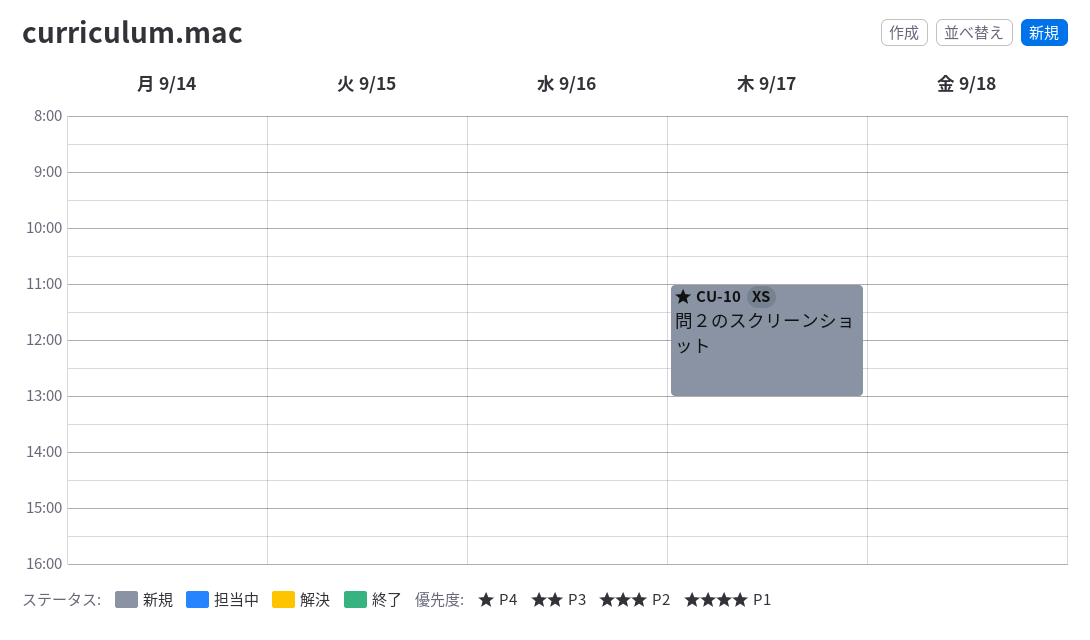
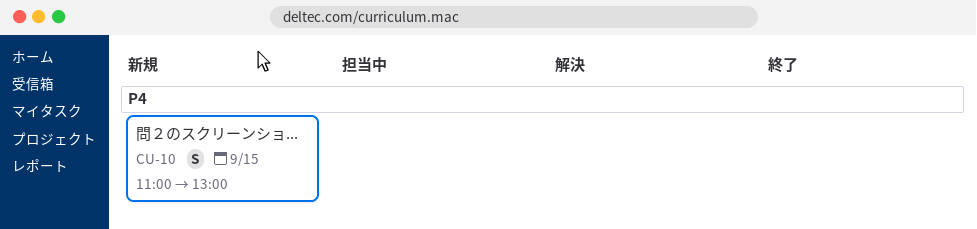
CU-10, estimate: XS -> S
CU-10, day: Sep 17 -> Sep 15

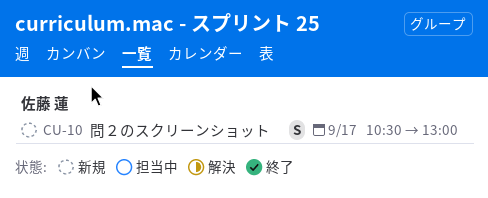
CU-10, day: Sep 15 -> Sep 17
CU-10, begins: 11:00 -> 10:30

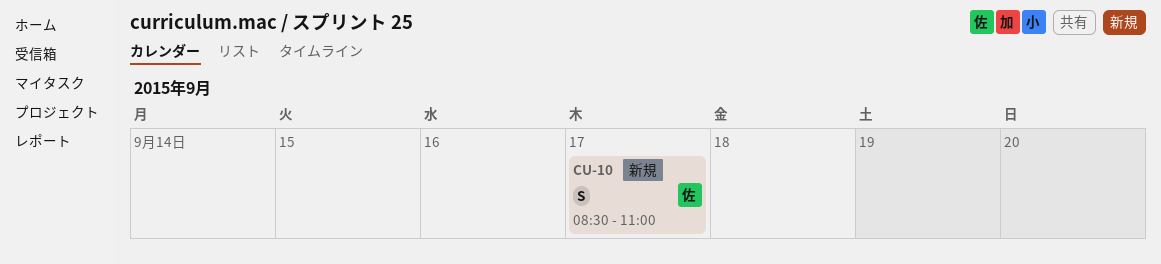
CU-10, begins: 10:30 -> 08:30
CU-10, ends: 13:00 -> 11:00

